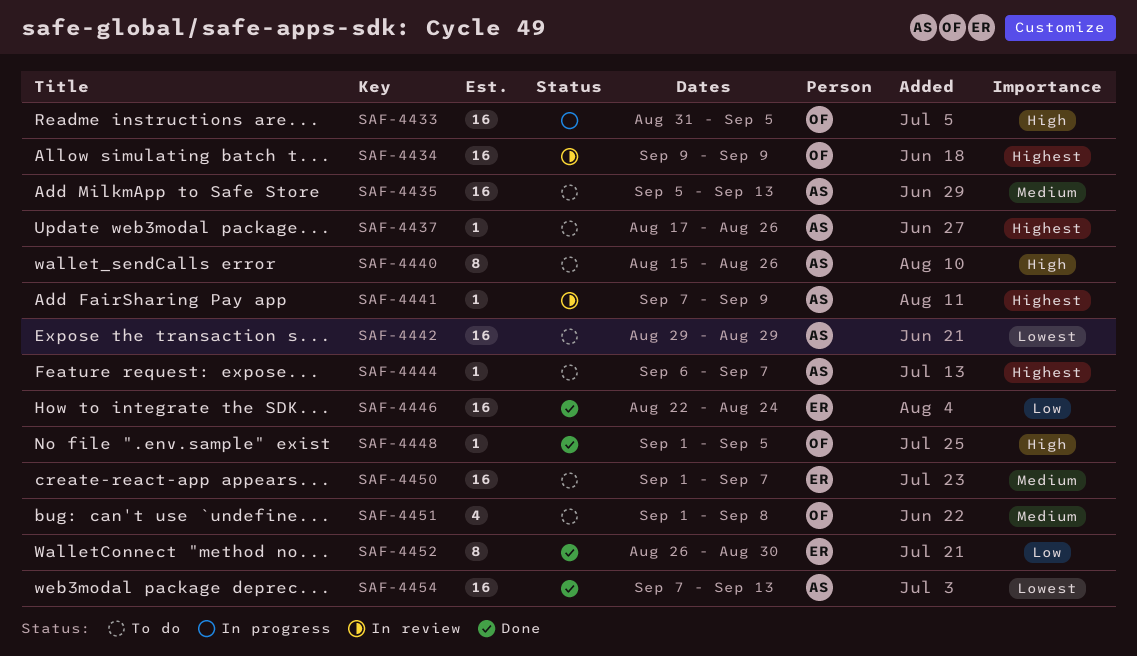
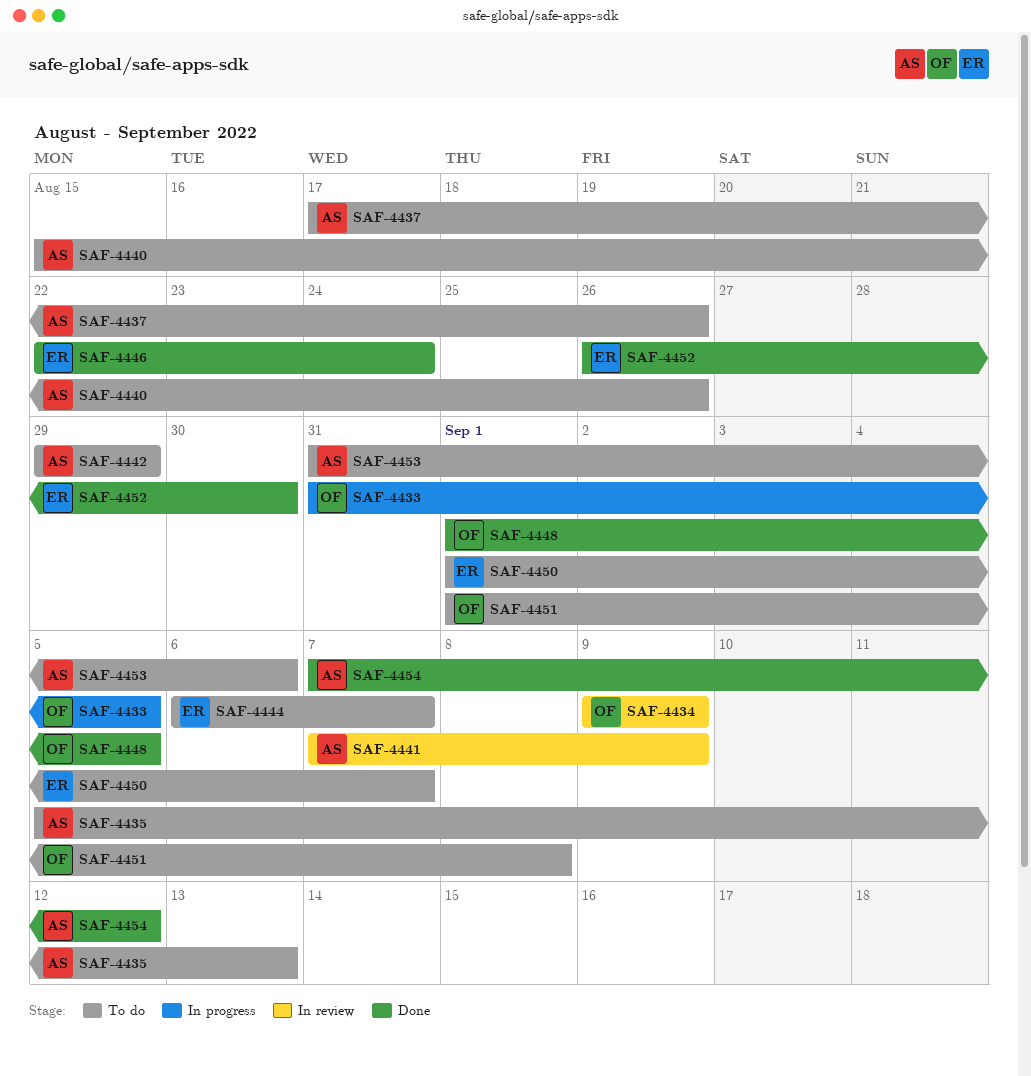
SAF-4444, owner: AS -> ER
SAF-4453: none -> present
SAF-4454, due: Sep 13 -> Sep 12

